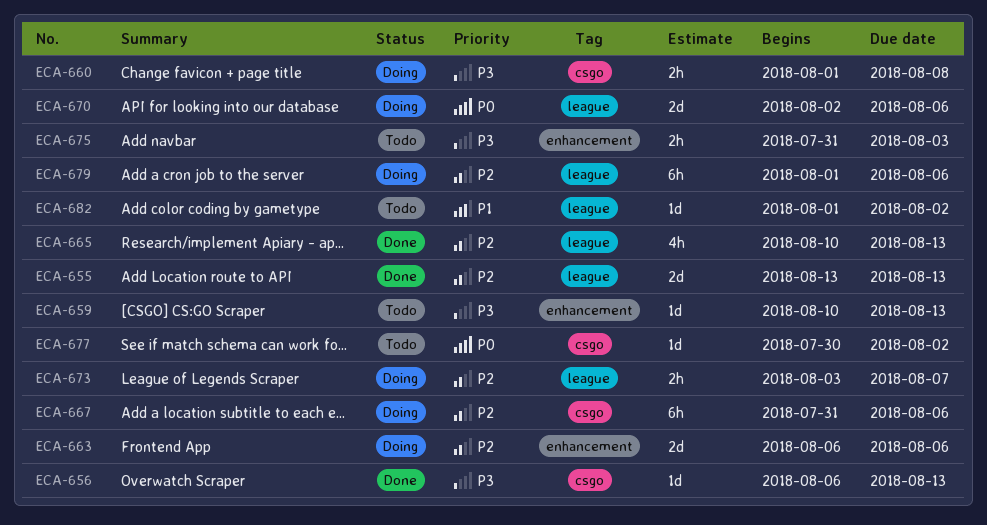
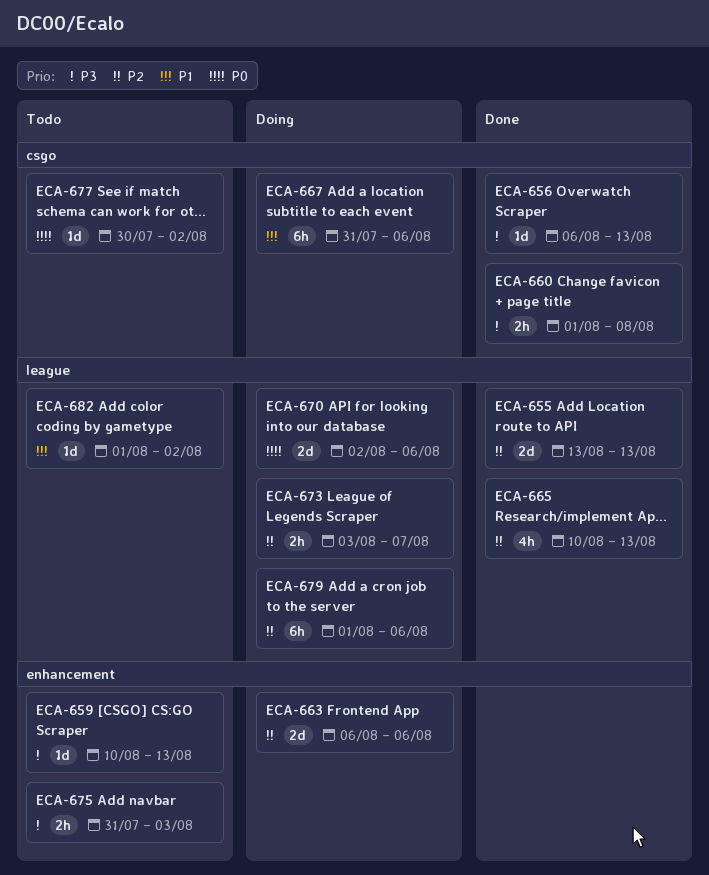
ECA-660, status: Doing -> Done
ECA-667, priority: P2 -> P1

